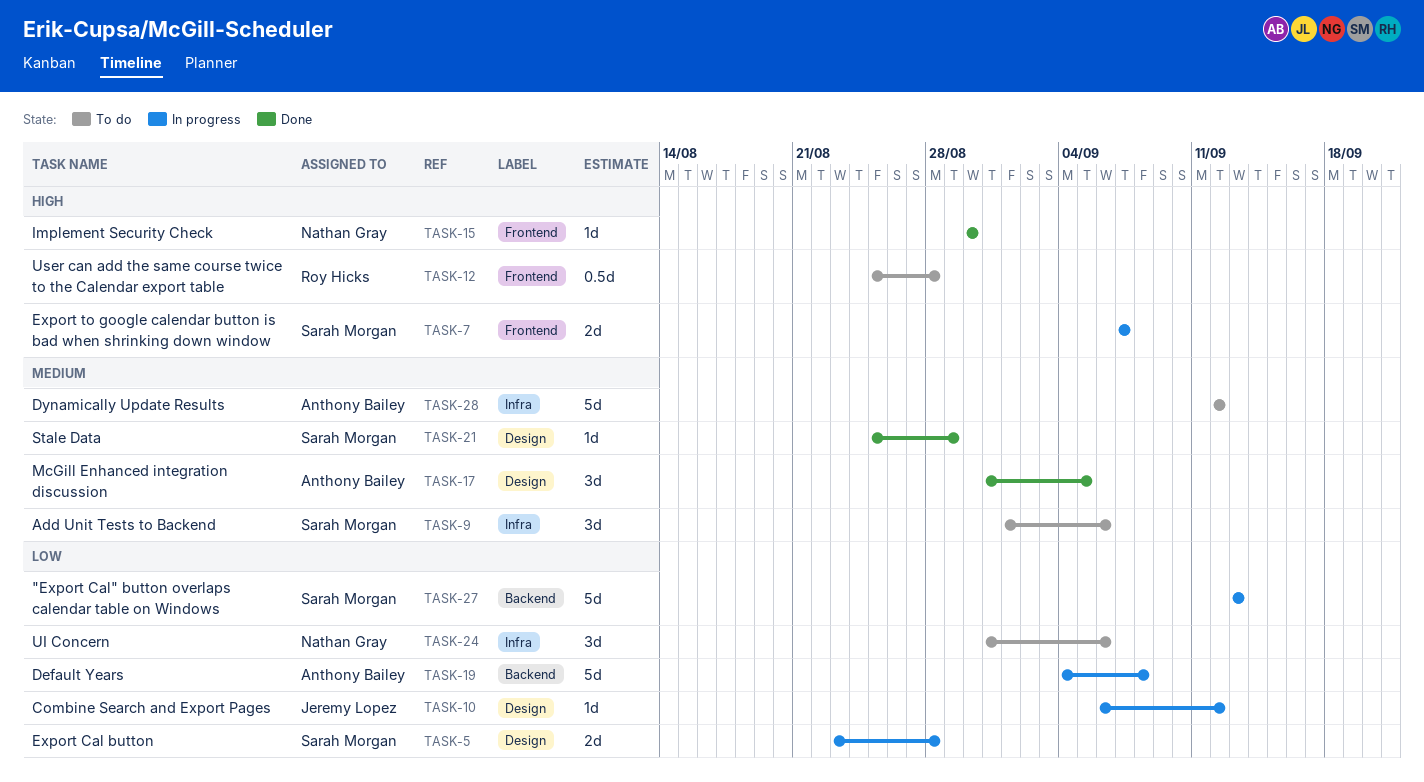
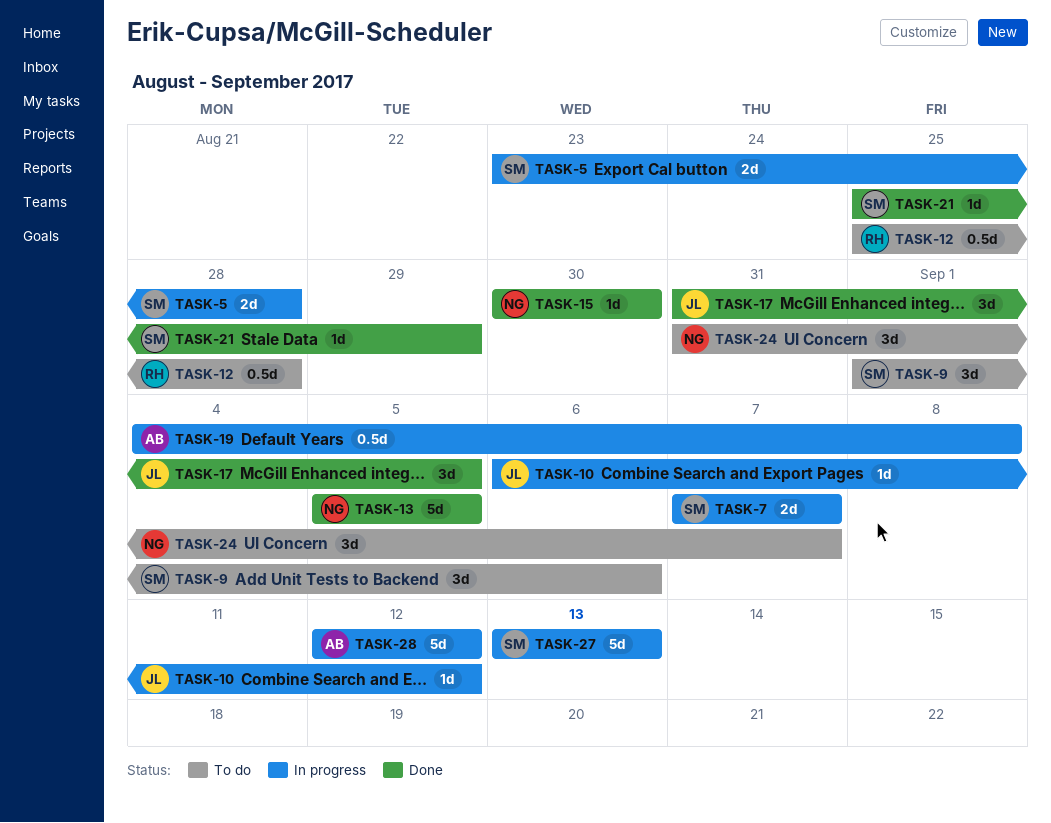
TASK-13: none -> present
TASK-17, owner: Anthony Bailey -> Jeremy Lopez
TASK-19, estimate: 5d -> 0.5d
TASK-24, due: Sep 6 -> Sep 7
TASK-28, status: To do -> In progress

